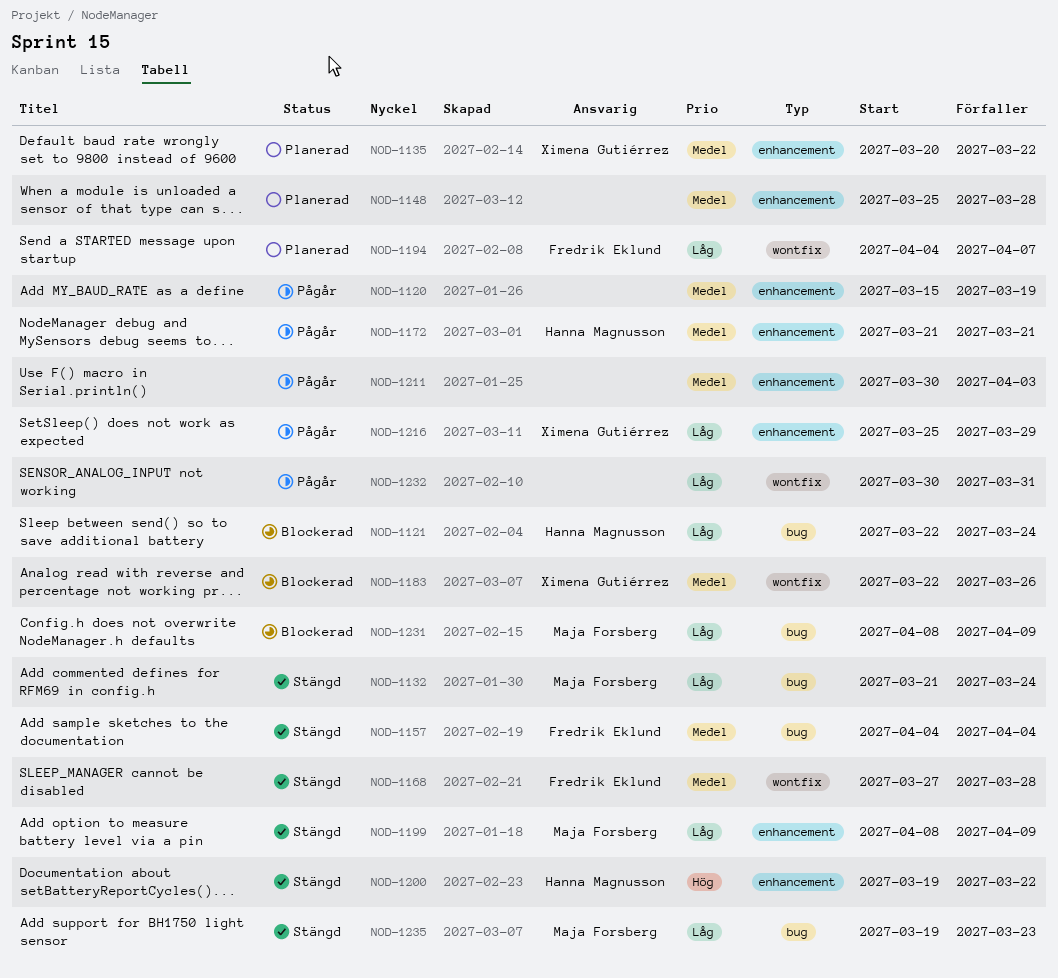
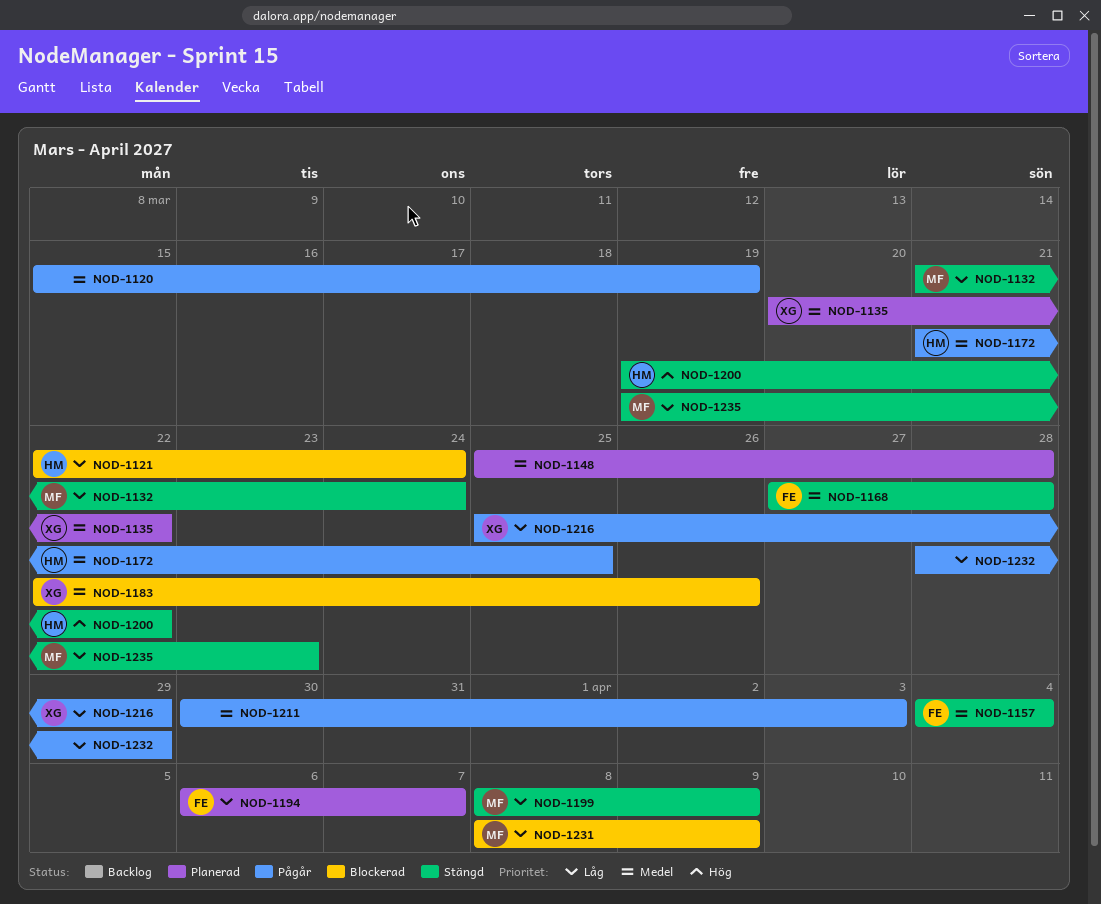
NOD-1172, due: Mar 21 -> Mar 25
NOD-1194, start: Apr 4 -> Apr 6
NOD-1232, start: Mar 30 -> Mar 28
NOD-1232, due: Mar 31 -> Mar 29

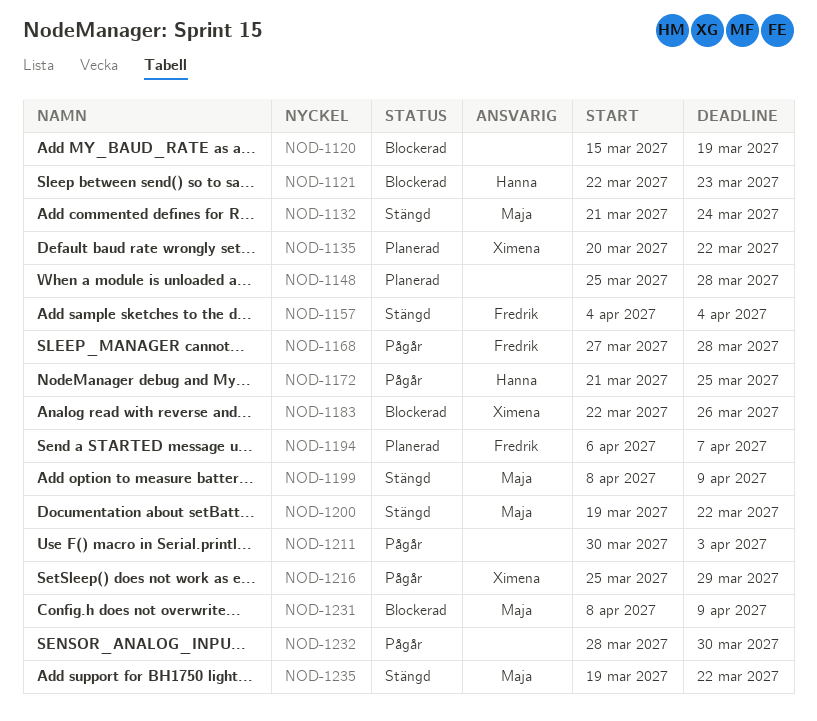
NOD-1120, status: Pågår -> Blockerad
NOD-1121, due: Mar 24 -> Mar 23
NOD-1168, status: Stängd -> Pågår
NOD-1200, owner: Hanna -> Maja
NOD-1232, due: Mar 29 -> Mar 30
NOD-1235, due: Mar 23 -> Mar 22

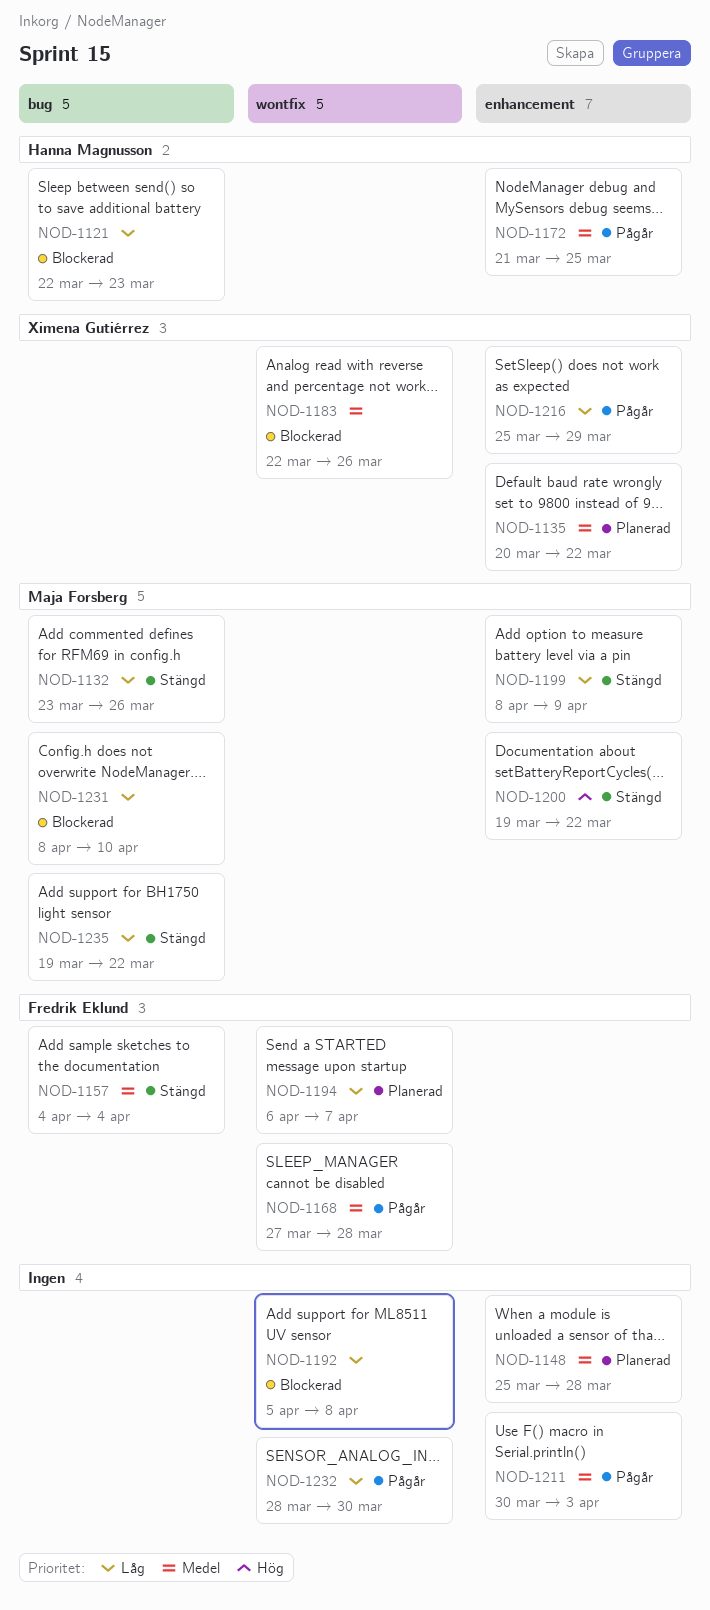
NOD-1120: present -> none
NOD-1132, start: Mar 21 -> Mar 23
NOD-1132, due: Mar 24 -> Mar 26
NOD-1192: none -> present
NOD-1231, due: Apr 9 -> Apr 10

